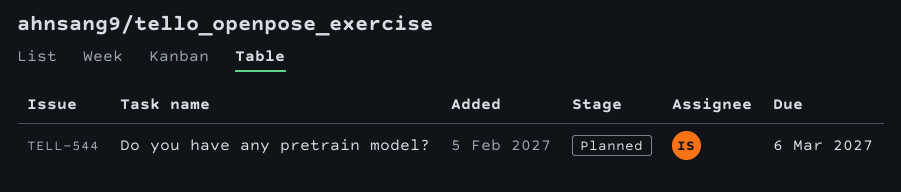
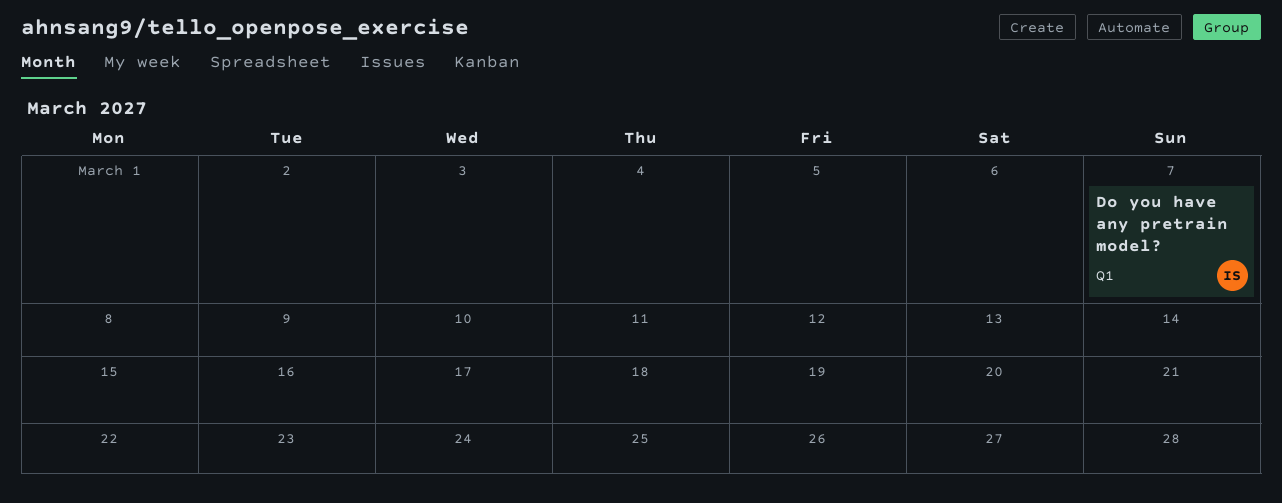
Do you have any pretrain model?, due: Mar 6 -> Mar 7

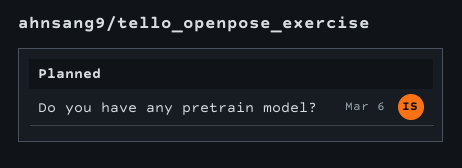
Do you have any pretrain model?, due: Mar 7 -> Mar 6

